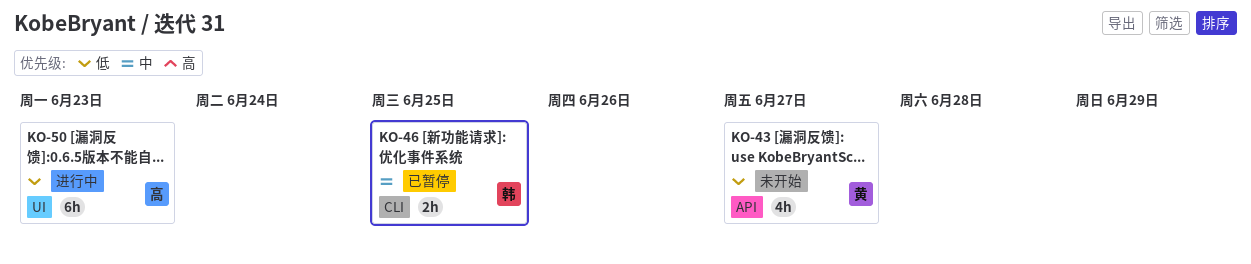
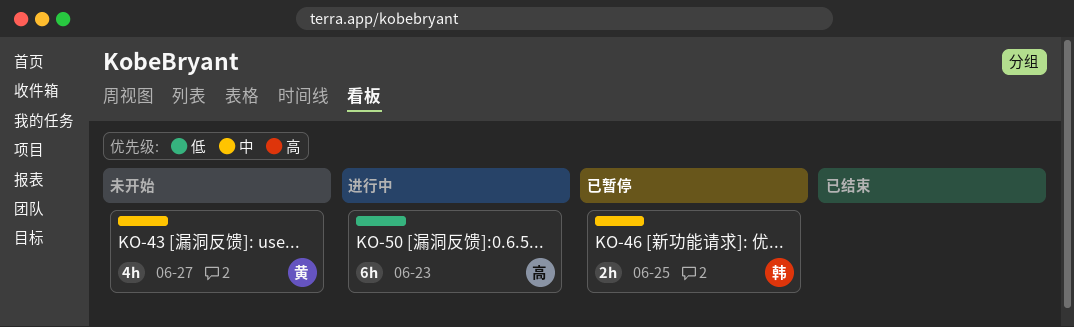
KO-43, priority: 低 -> 中

